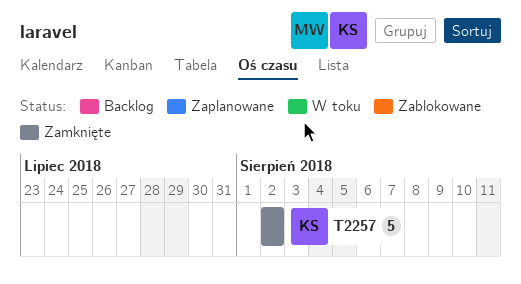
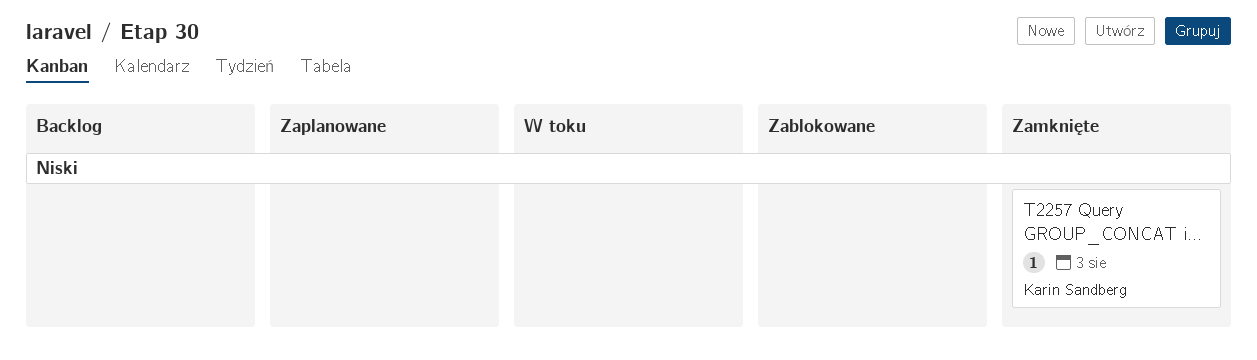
T2257, estimate: 5 -> 1
T2257, due: Aug 2 -> Aug 3

